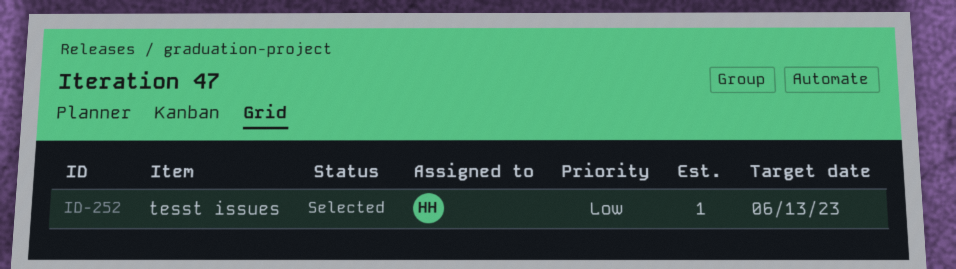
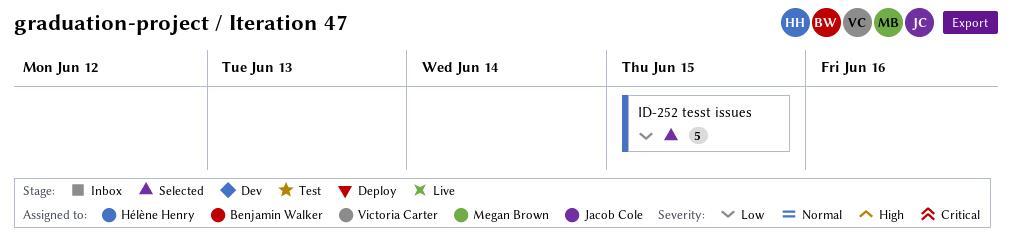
ID-252, estimate: 1 -> 5
ID-252, due: Jun 13 -> Jun 15

